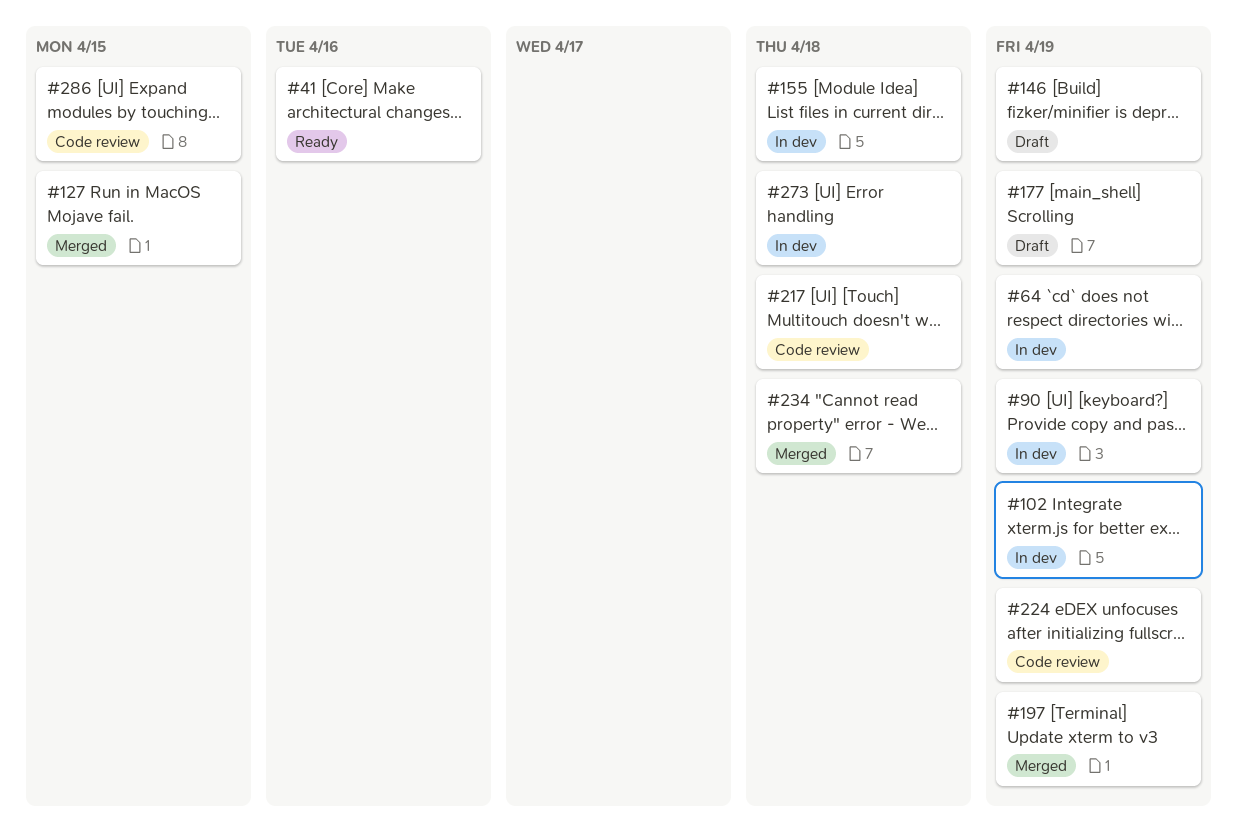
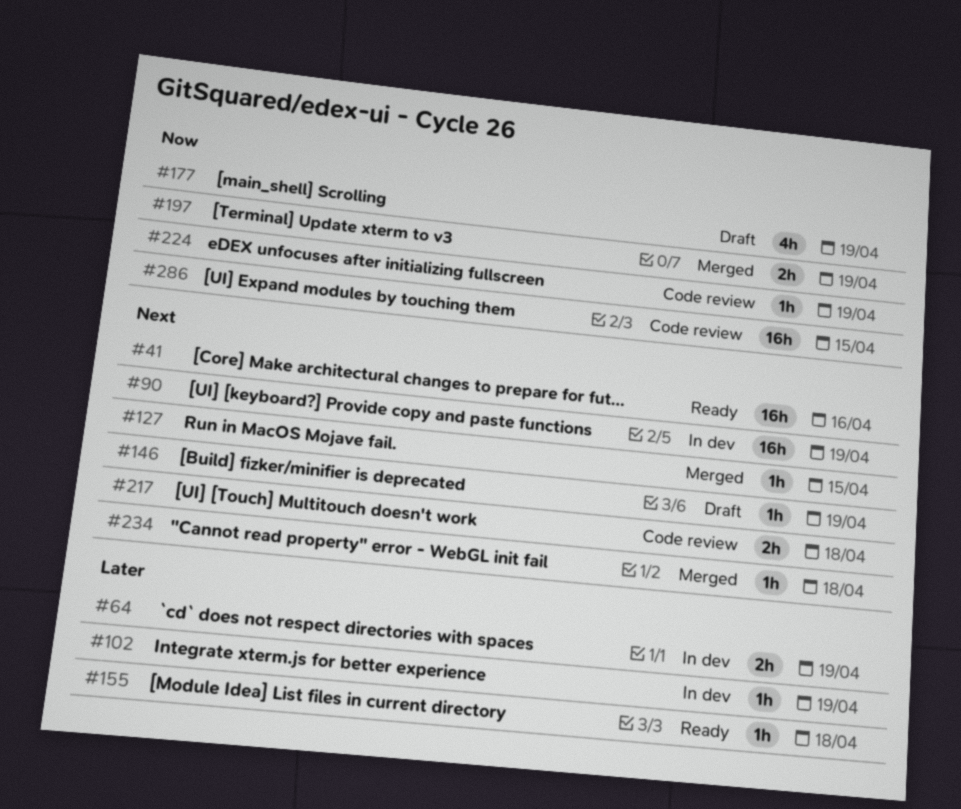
#155, status: In dev -> Ready
#273: present -> none

